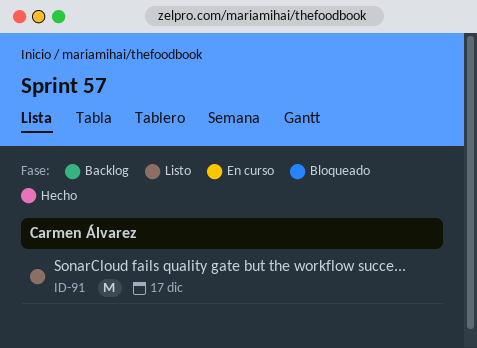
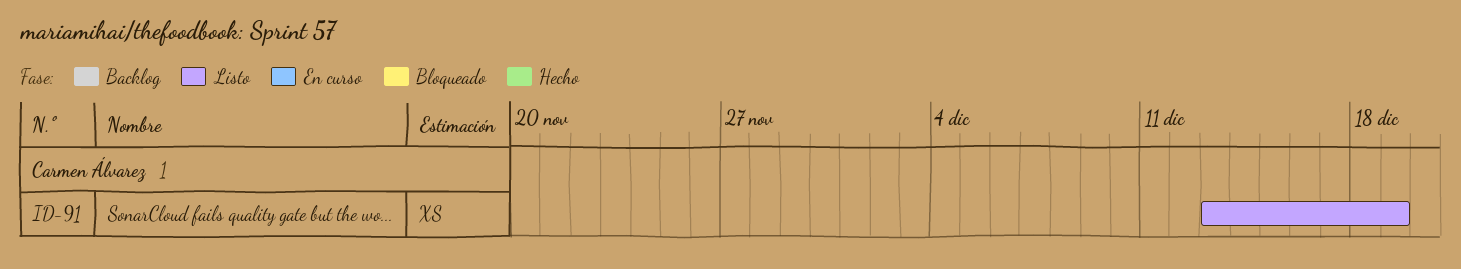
ID-91, estimate: M -> XS
ID-91, due: Dec 17 -> Dec 19

